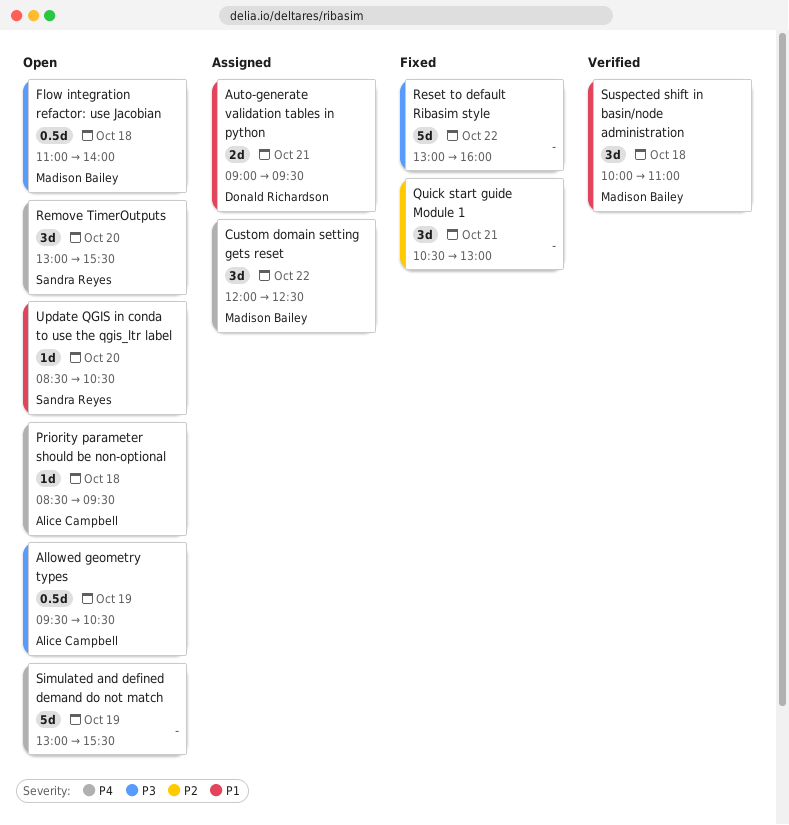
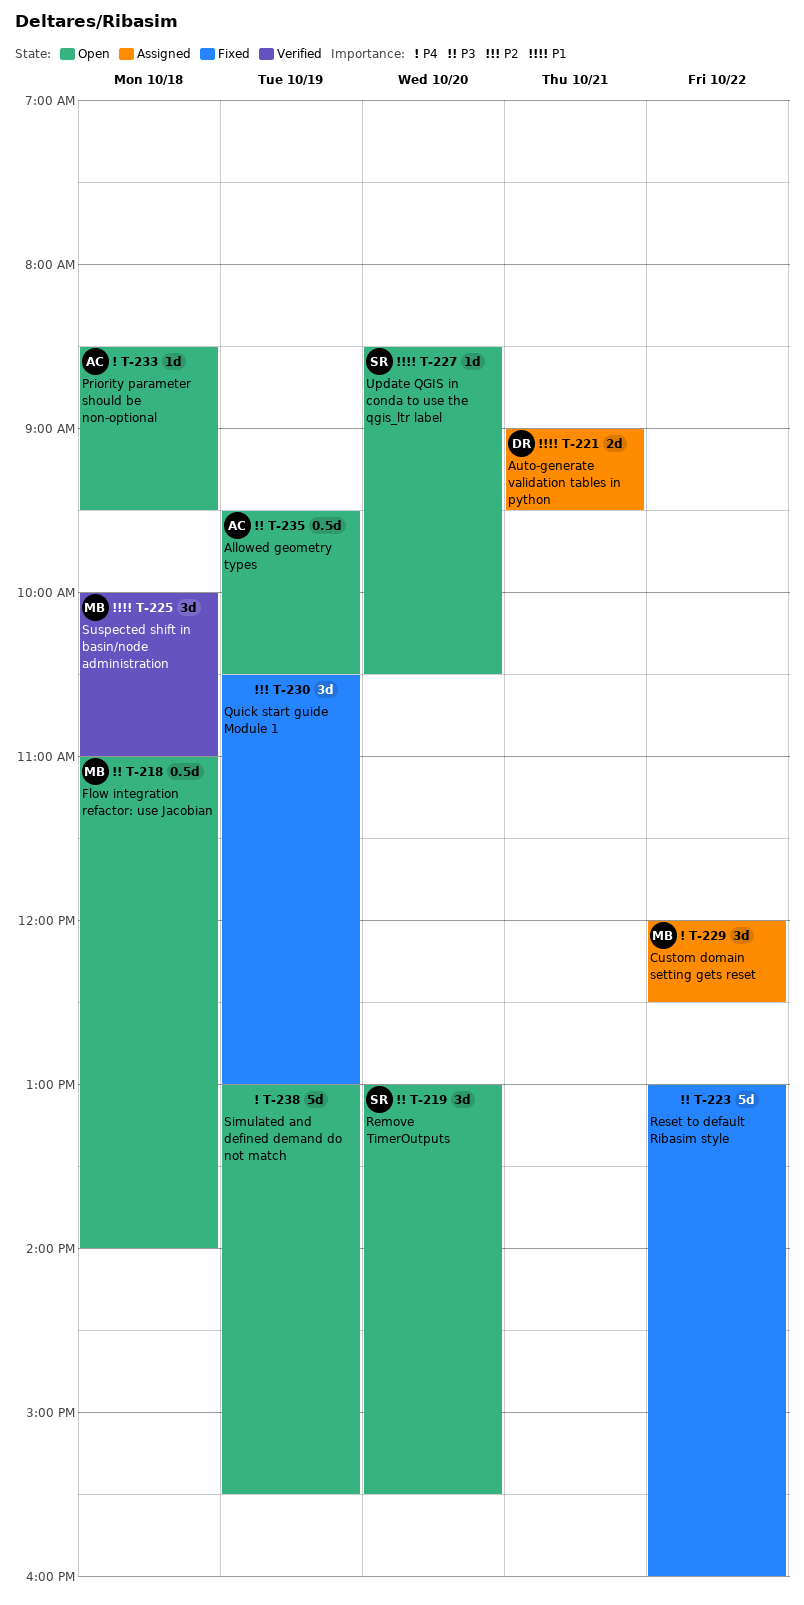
Quick start guide Module 1, day: Oct 21 -> Oct 19
Remove TimerOutputs, priority: P4 -> P3

